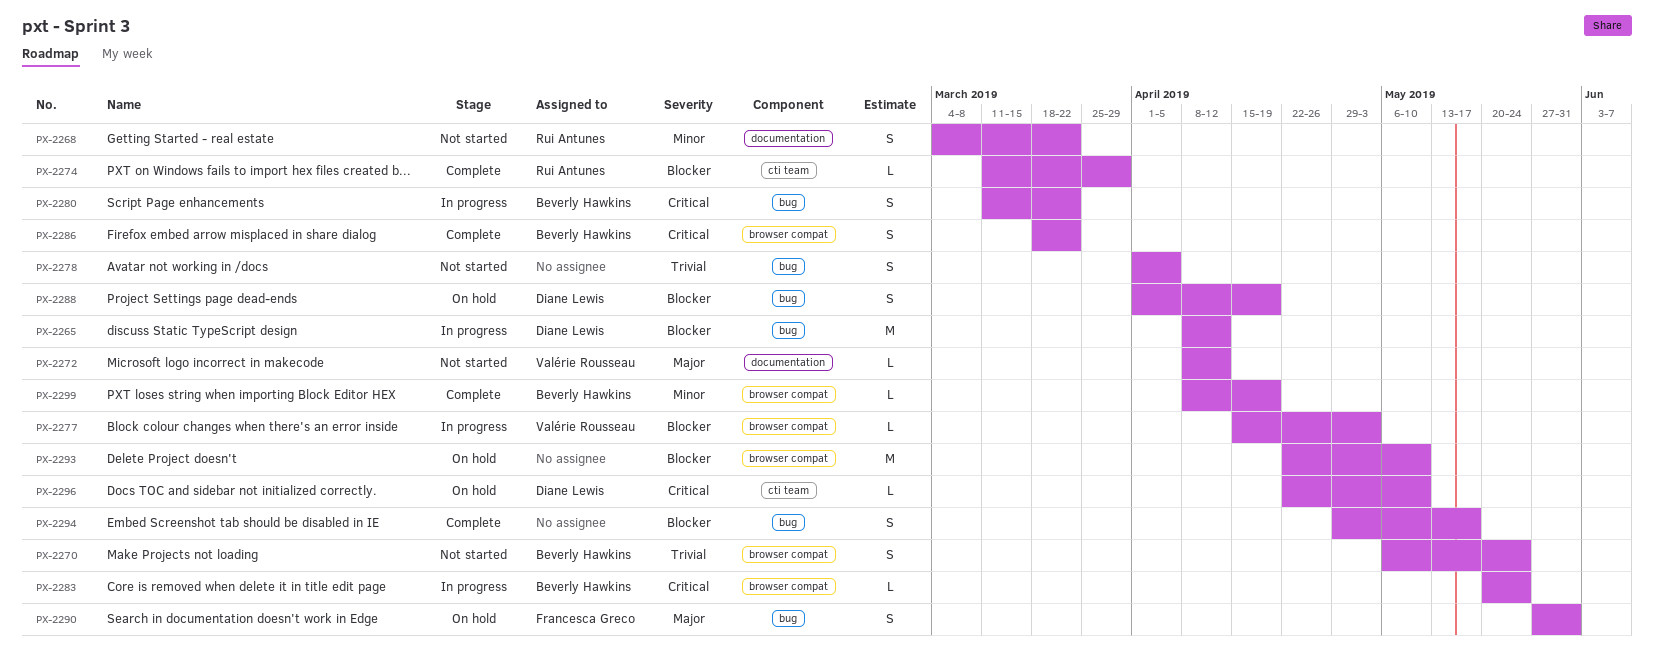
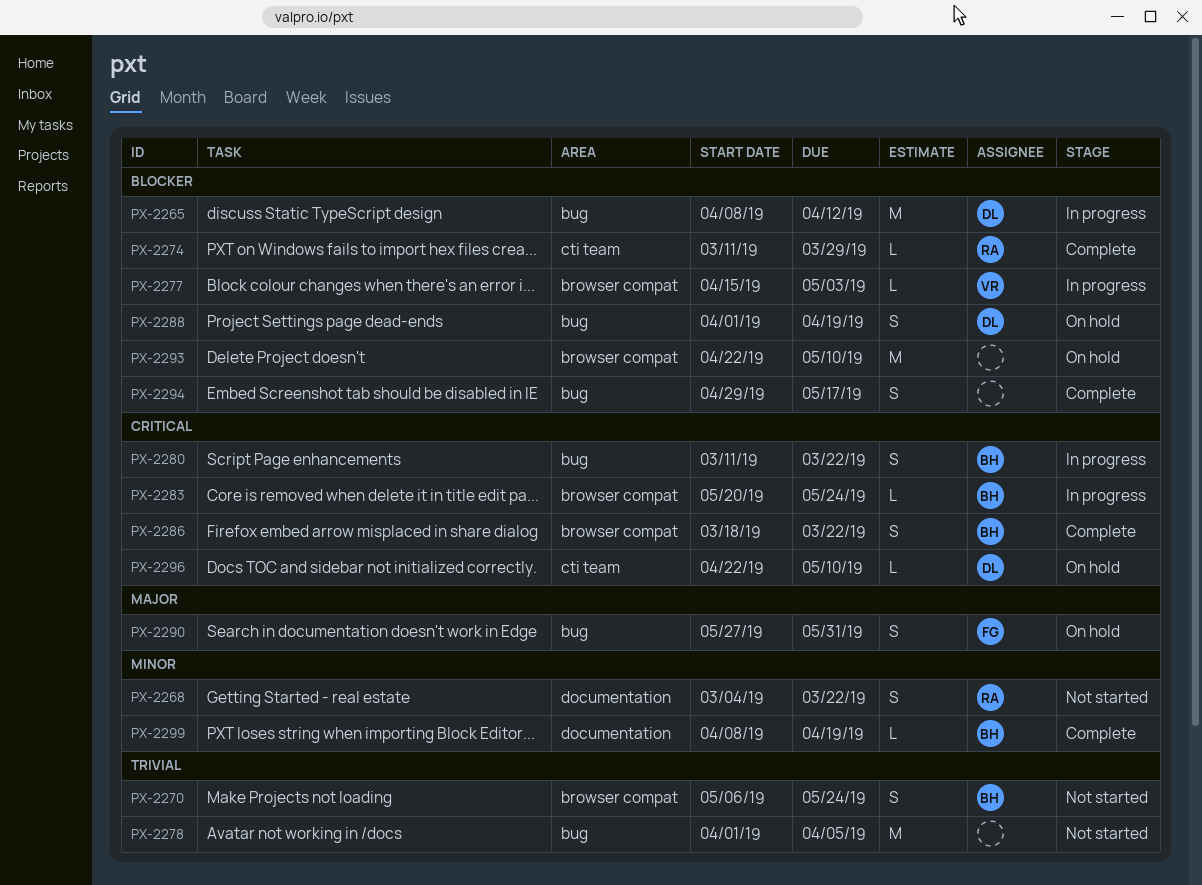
PX-2272: present -> none
PX-2278, estimate: S -> M
PX-2299, label: browser compat -> documentation

